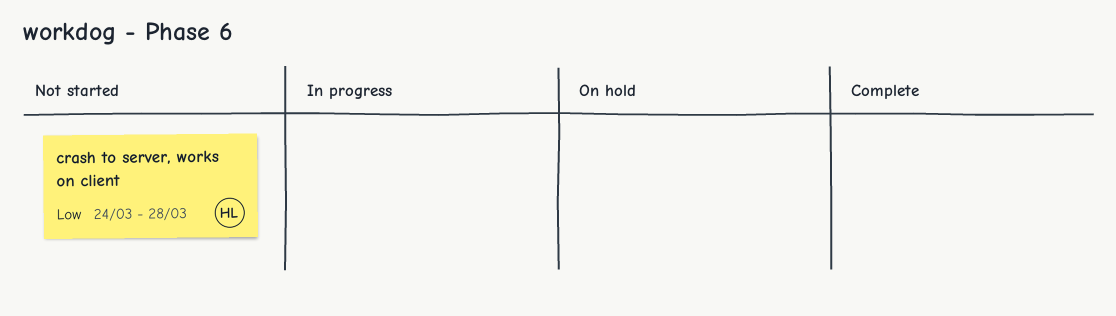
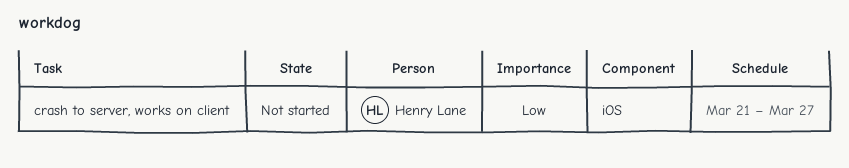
crash to server, works on client, start: Mar 24 -> Mar 21
crash to server, works on client, due: Mar 28 -> Mar 27

